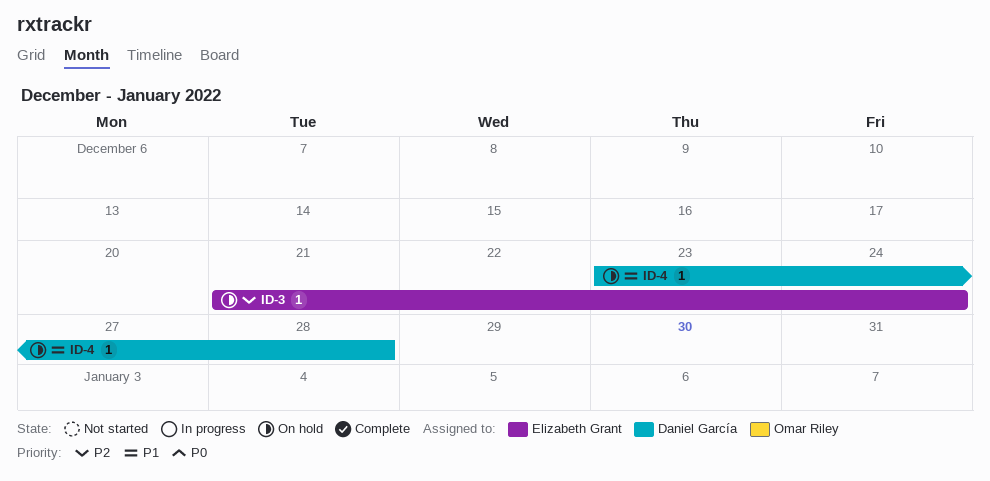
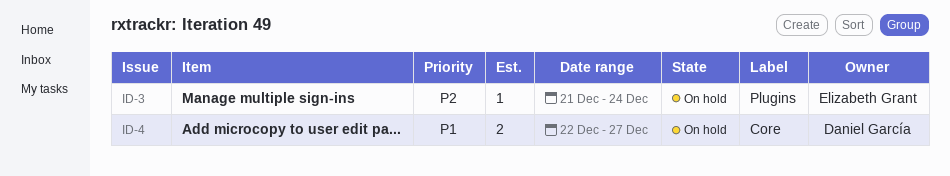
ID-4, estimate: 1 -> 2
ID-4, start: Dec 23 -> Dec 22
ID-4, due: Dec 28 -> Dec 27

